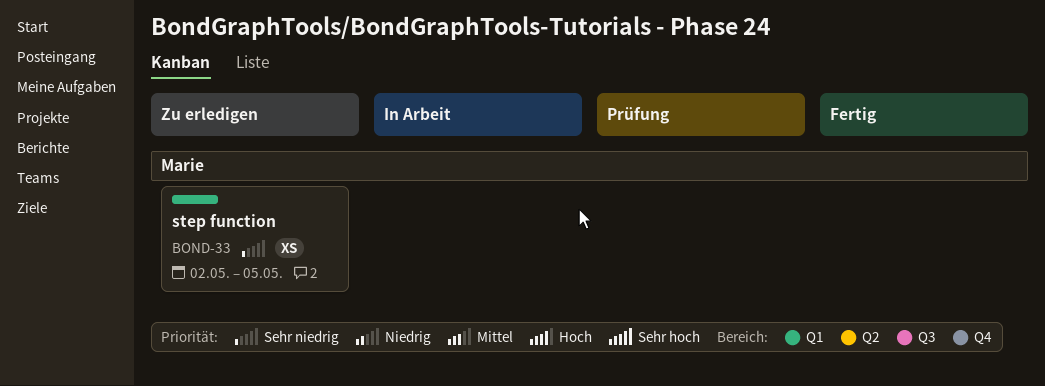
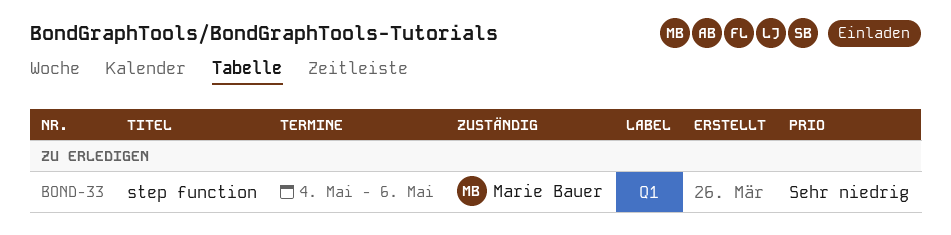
BOND-33, start: May 2 -> May 4
BOND-33, due: May 5 -> May 6

